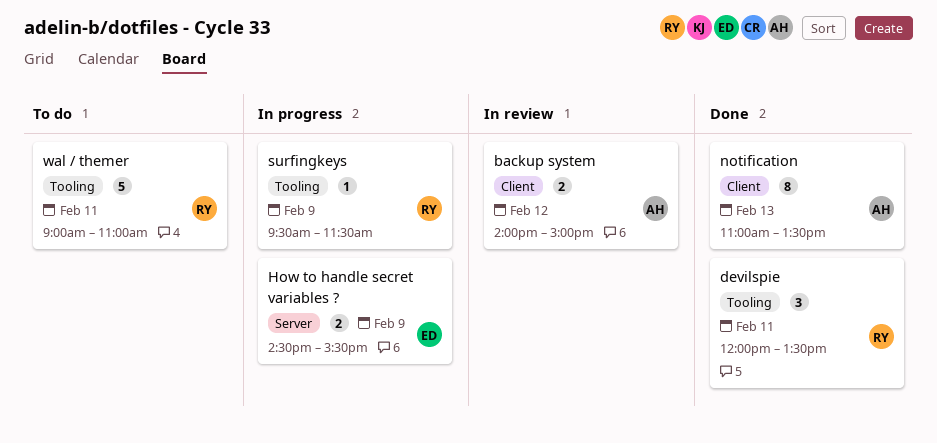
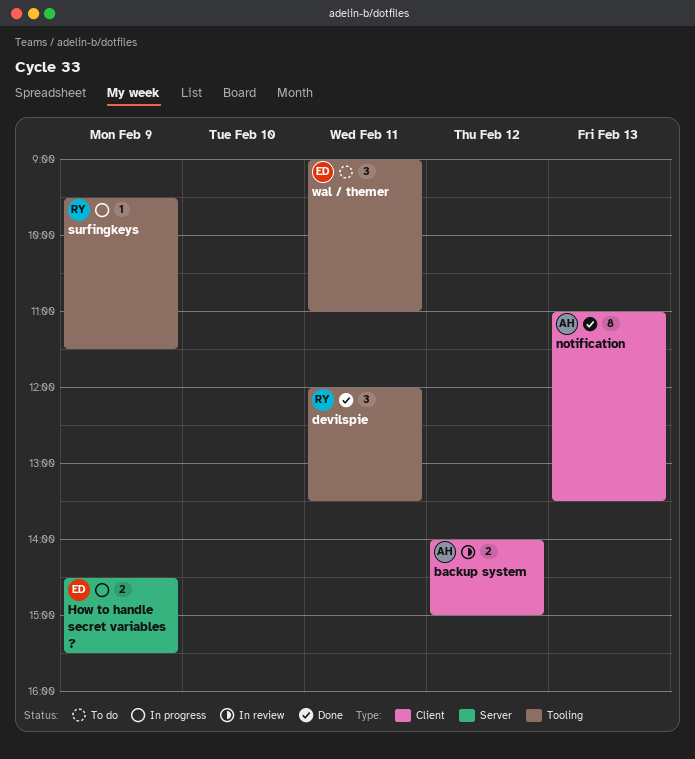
wal / themer, owner: RY -> ED
wal / themer, estimate: 5 -> 3

